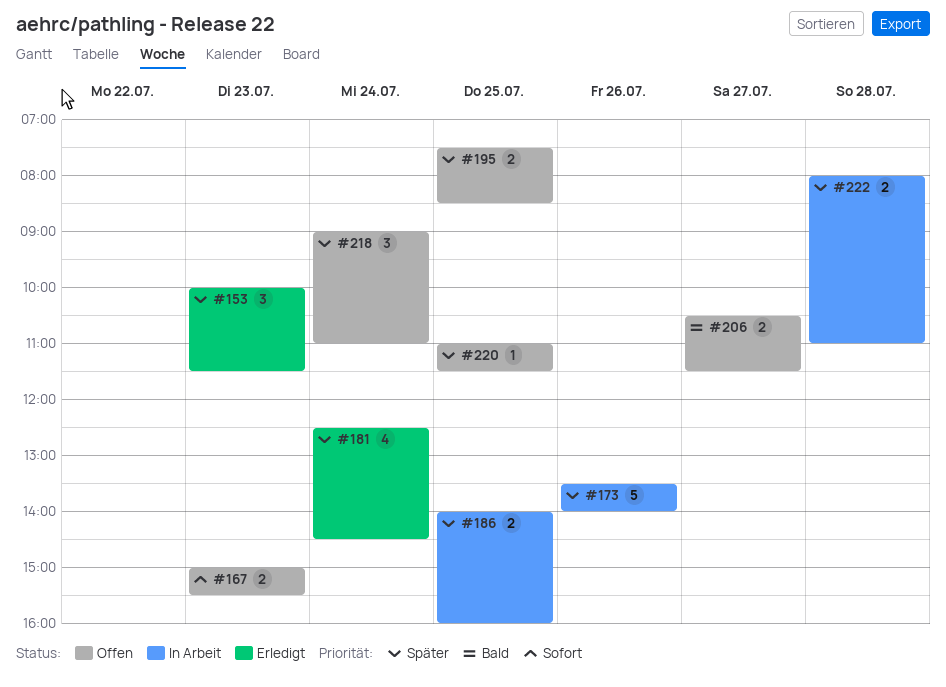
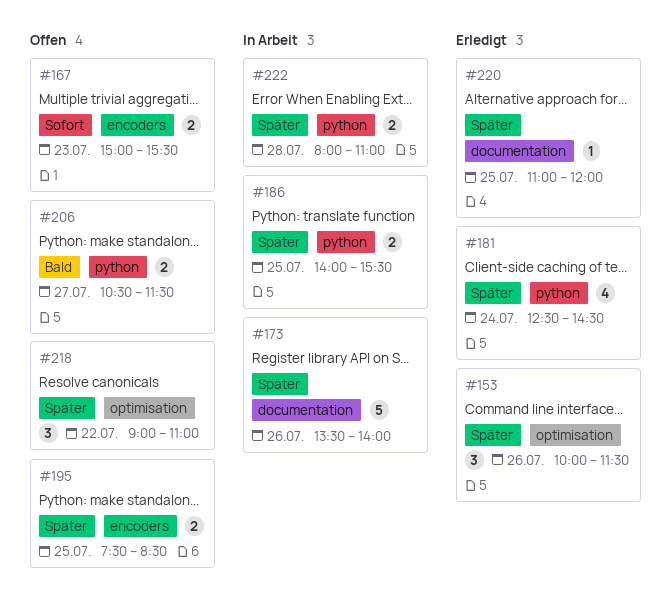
#153, day: Jul 23 -> Jul 26
#186, ends: 16:00 -> 15:30
#218, day: Jul 24 -> Jul 22
#220, status: Offen -> Erledigt
#220, ends: 11:30 -> 12:00

